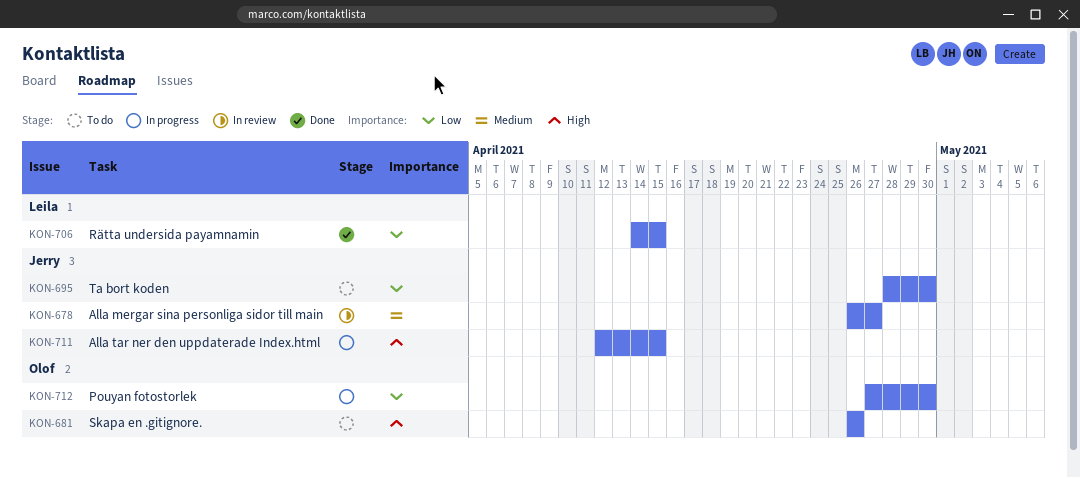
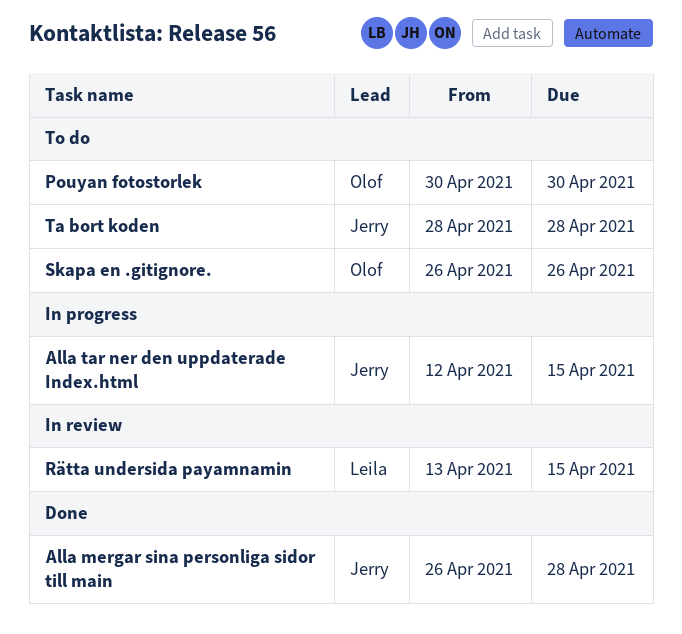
Alla mergar sina personliga sidor till main, status: In review -> Done
Alla mergar sina personliga sidor till main, due: Apr 27 -> Apr 28
Pouyan fotostorlek, status: In progress -> To do
Pouyan fotostorlek, start: Apr 27 -> Apr 30
Rätta undersida payamnamin, status: Done -> In review
Rätta undersida payamnamin, start: Apr 14 -> Apr 13
Ta bort koden, due: Apr 30 -> Apr 28

